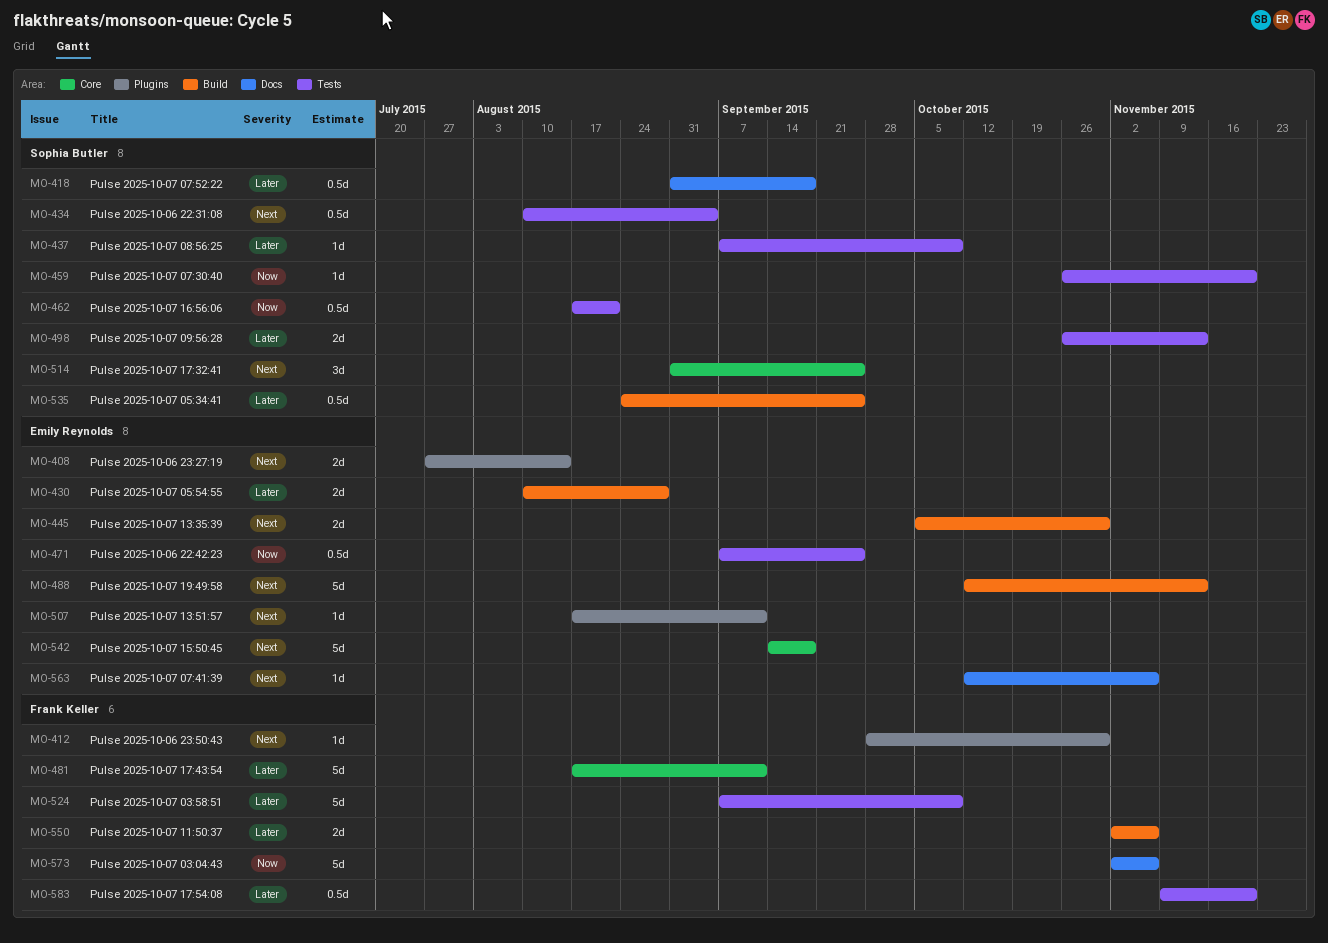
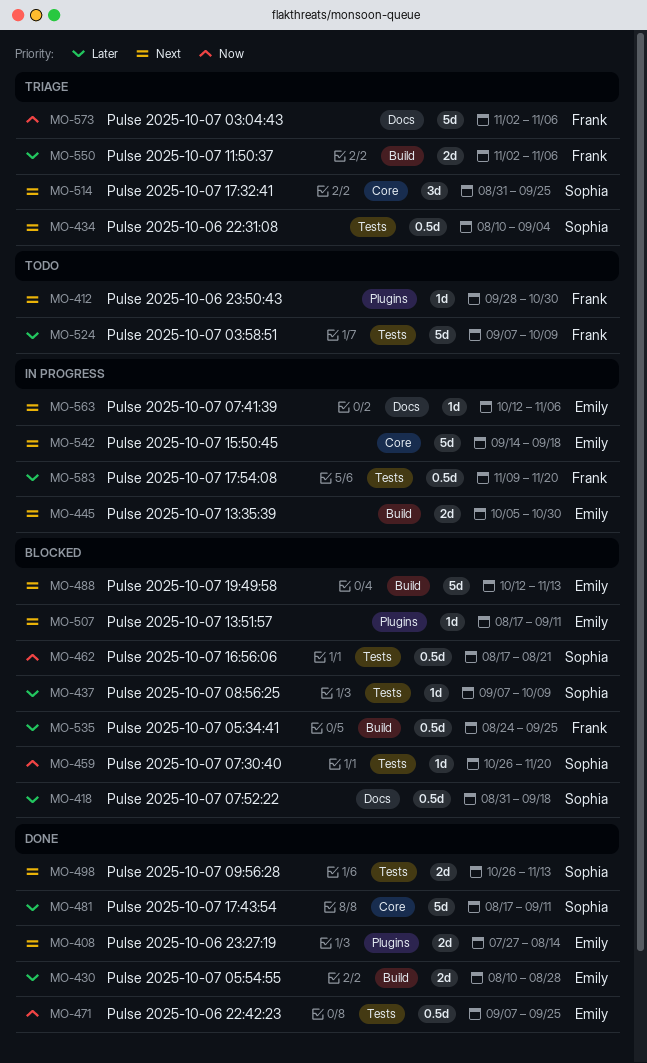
MO-481, owner: Frank Keller -> Sophia Butler
MO-498, priority: Later -> Next
MO-535, owner: Sophia Butler -> Frank Keller

